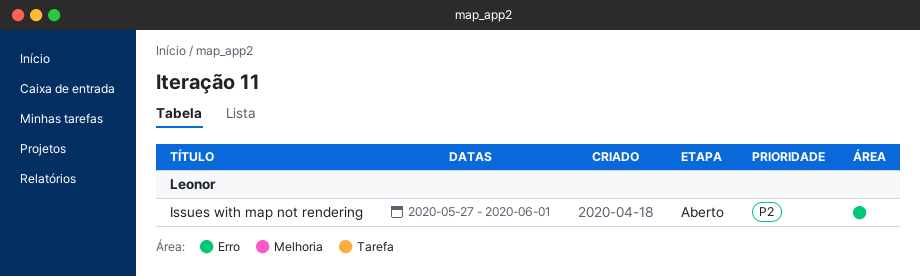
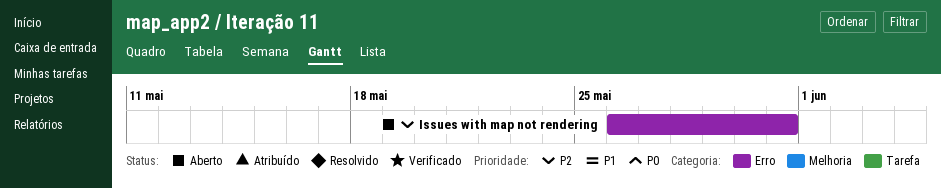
Issues with map not rendering, start: May 27 -> May 26
Issues with map not rendering, due: Jun 1 -> May 31

